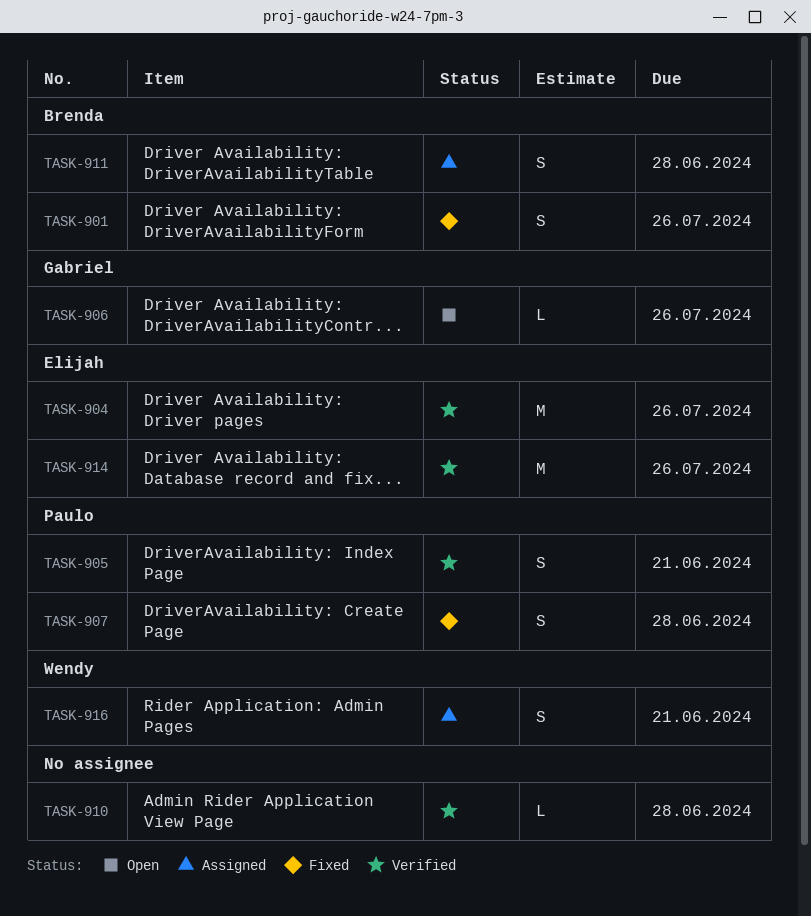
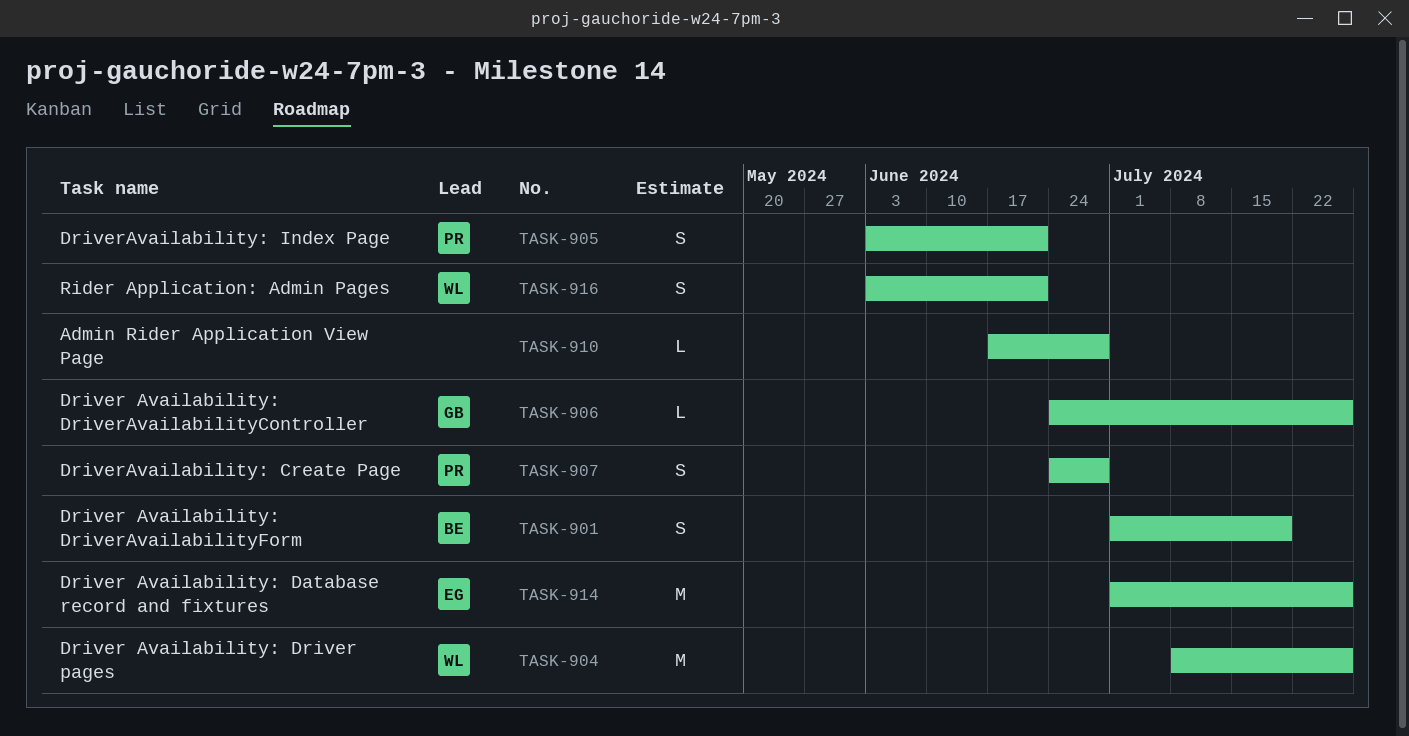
TASK-901, due: Jul 26 -> Jul 19
TASK-904, owner: Elijah -> Wendy
TASK-911: present -> none

